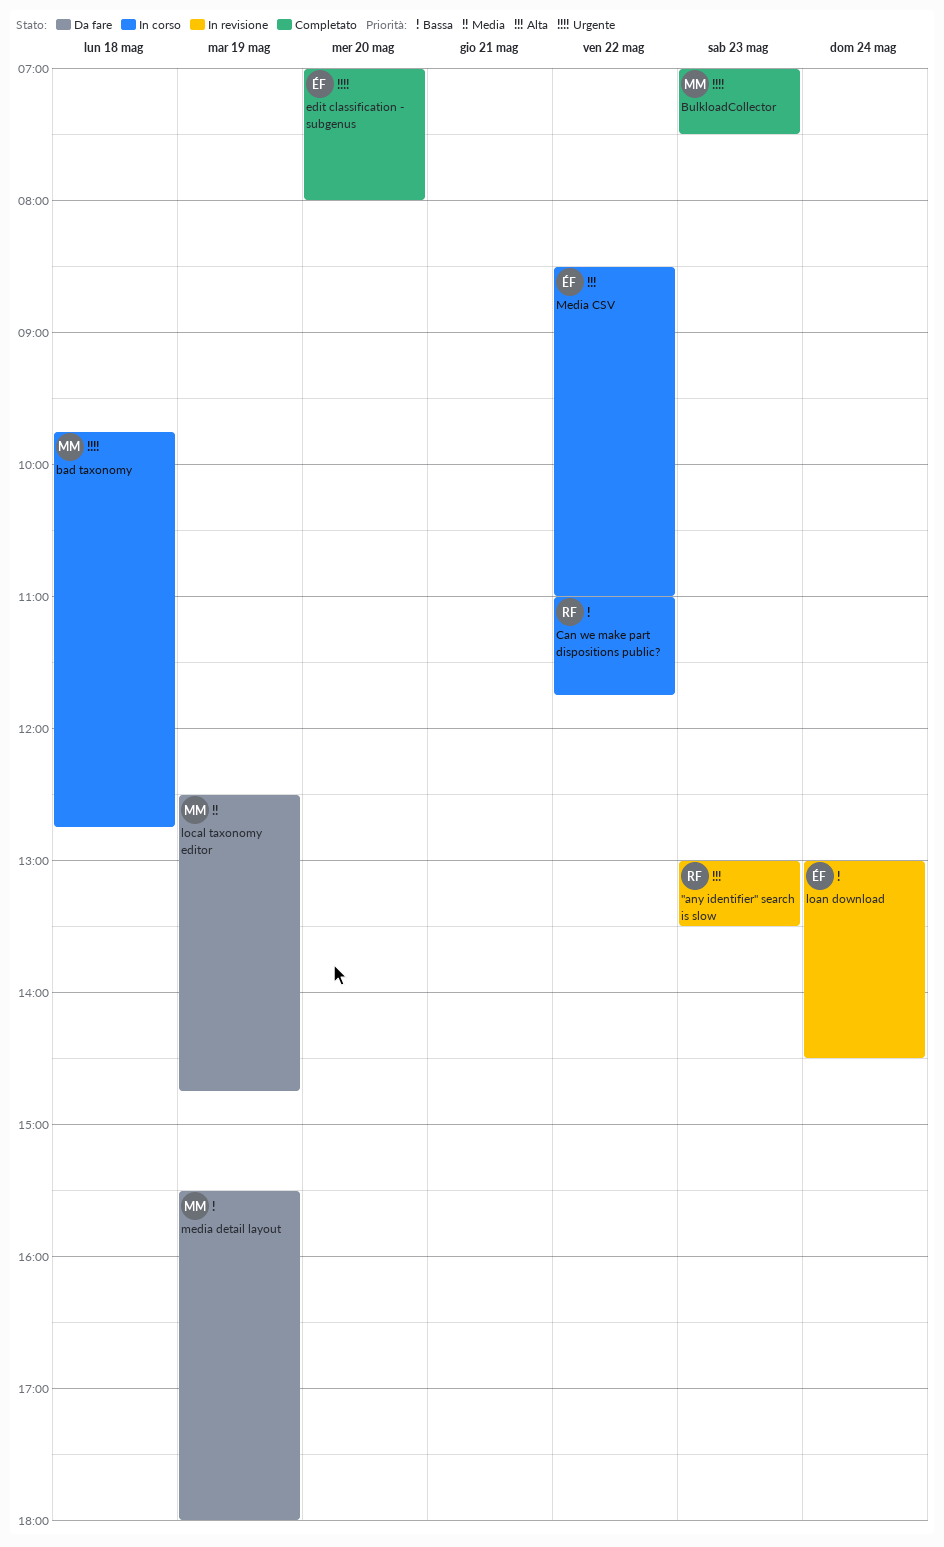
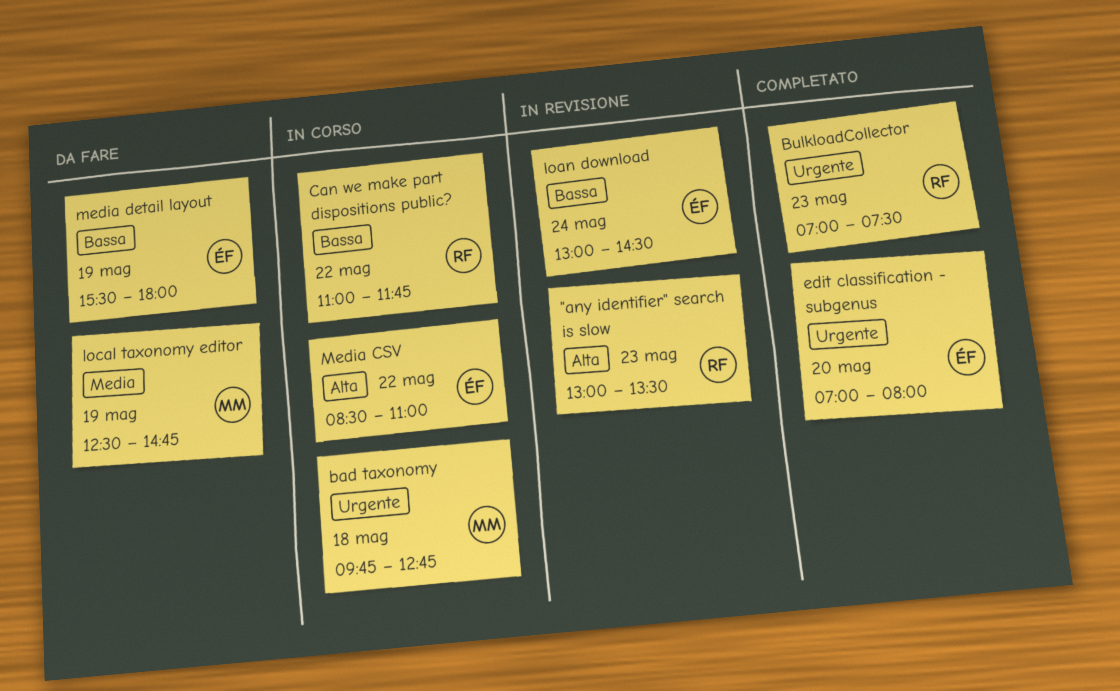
BulkloadCollector, owner: MM -> RF
media detail layout, owner: MM -> ÉF

